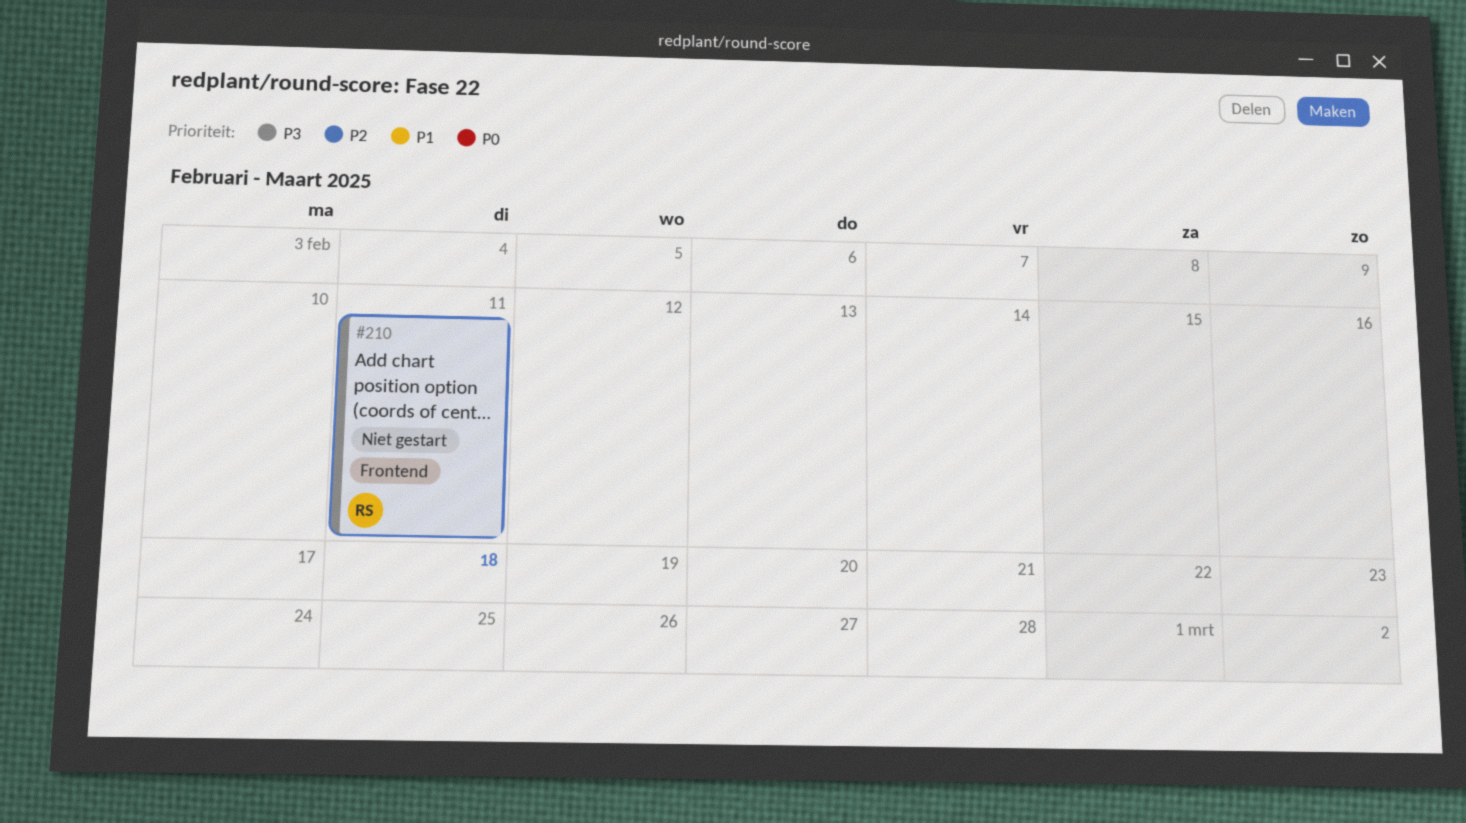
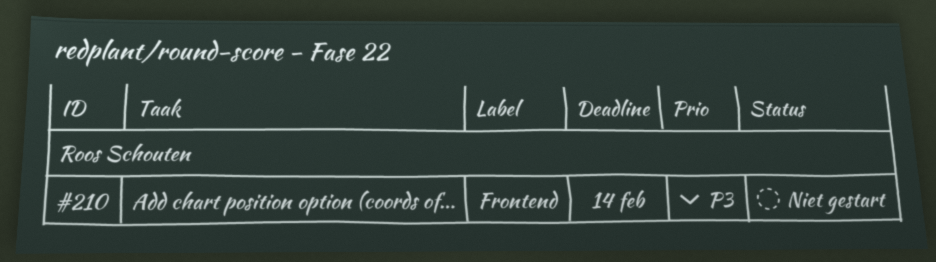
#210, due: Feb 11 -> Feb 14

